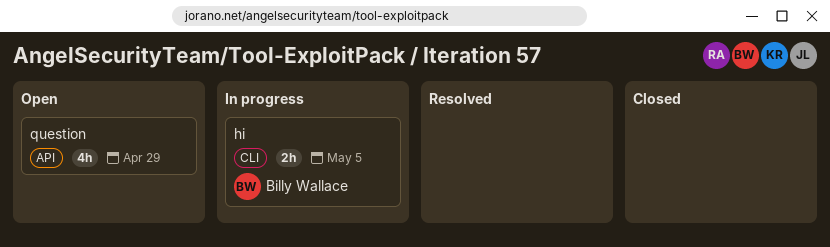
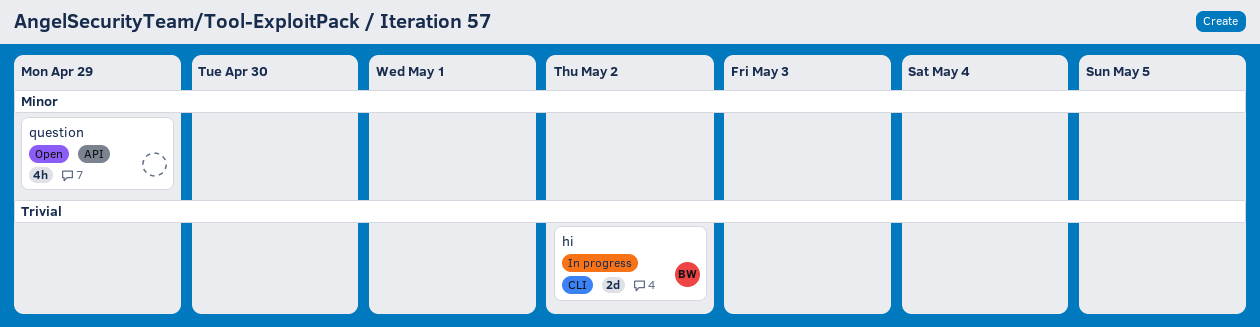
hi, estimate: 2h -> 2d
hi, due: May 5 -> May 2

